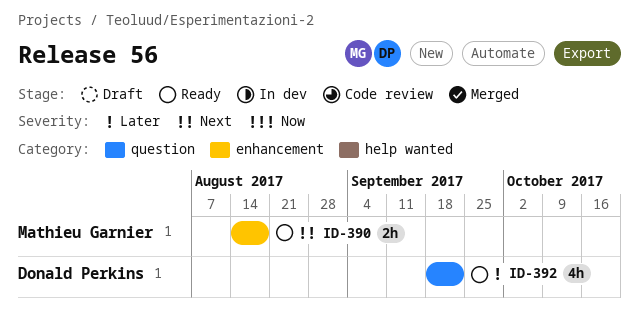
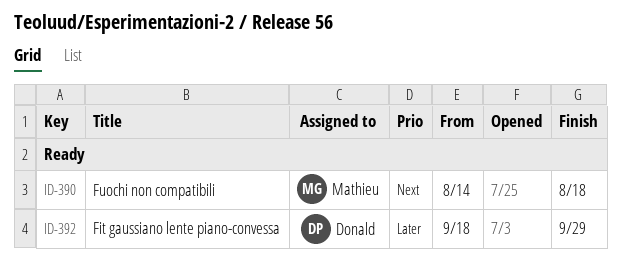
ID-392, due: Sep 22 -> Sep 29

